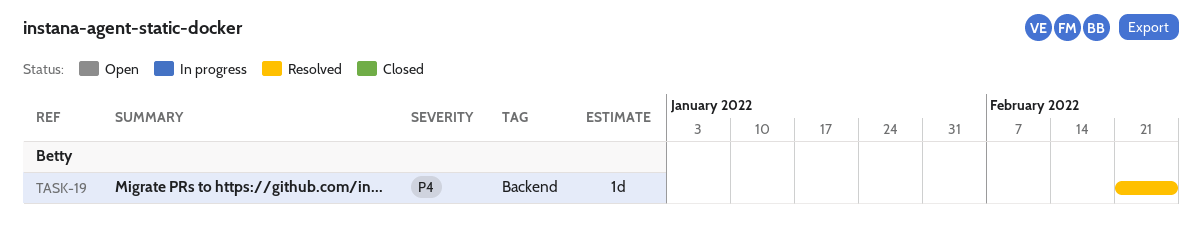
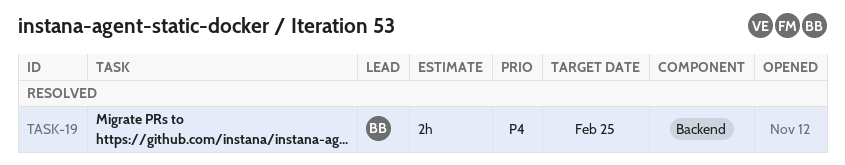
TASK-19, estimate: 1d -> 2h

